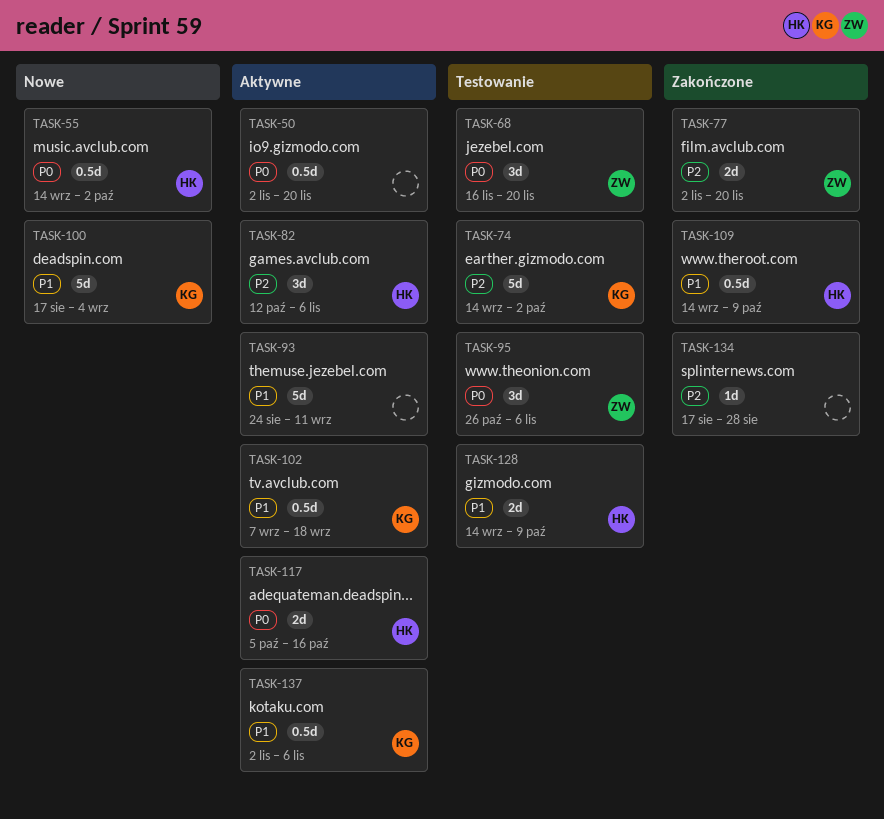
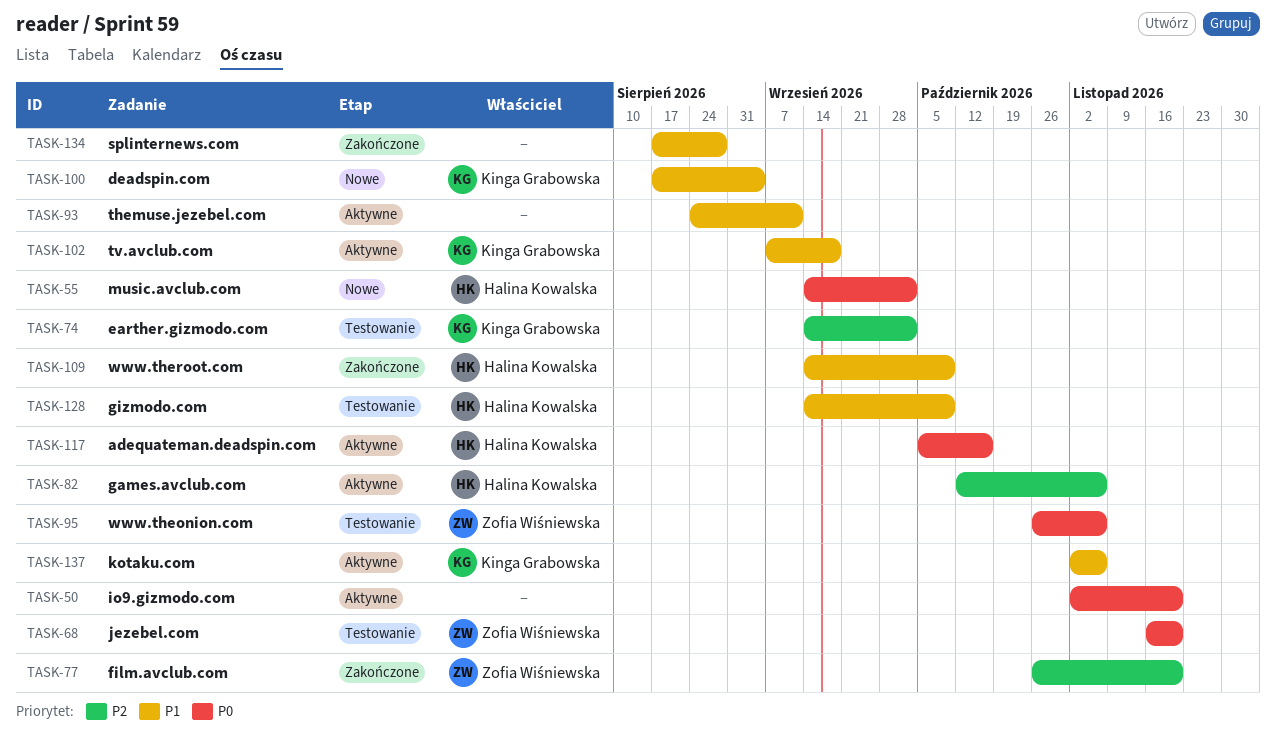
TASK-77, start: Nov 2 -> Oct 26
TASK-134, priority: P2 -> P1

